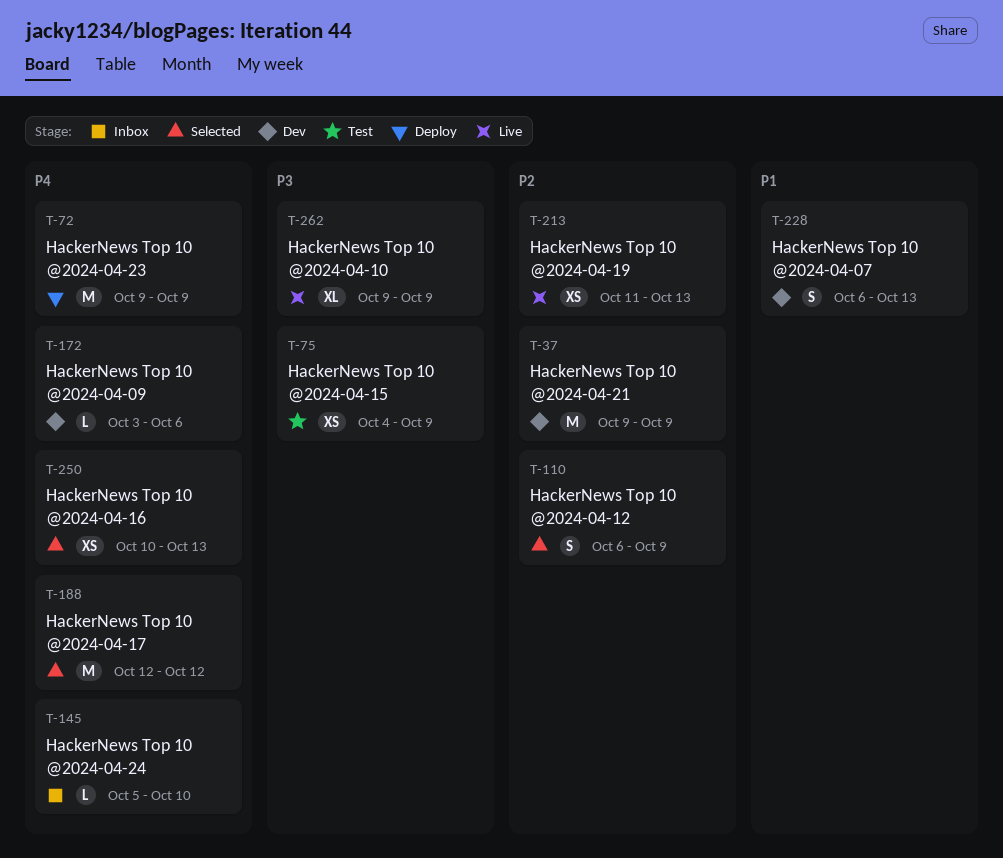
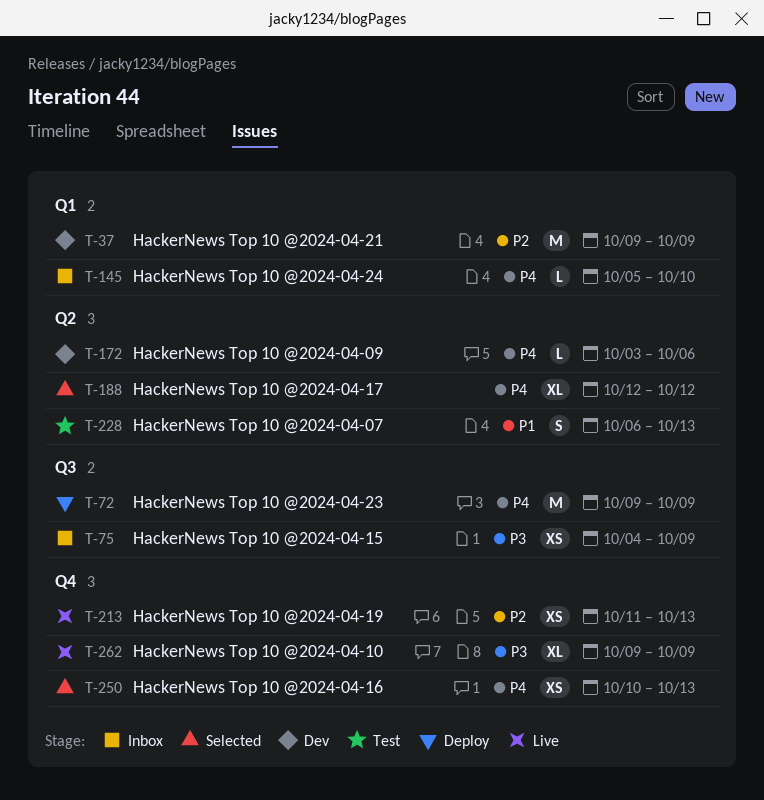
T-75, status: Test -> Inbox
T-110: present -> none
T-188, estimate: M -> XL
T-228, status: Dev -> Test

